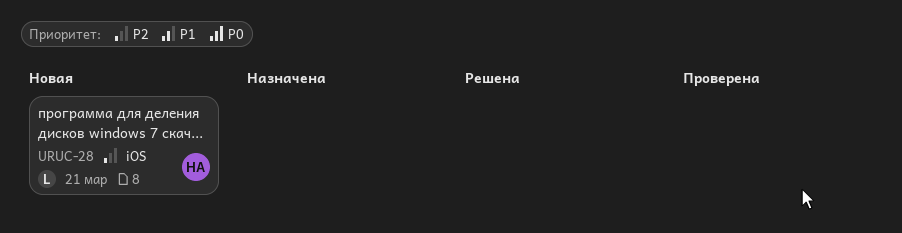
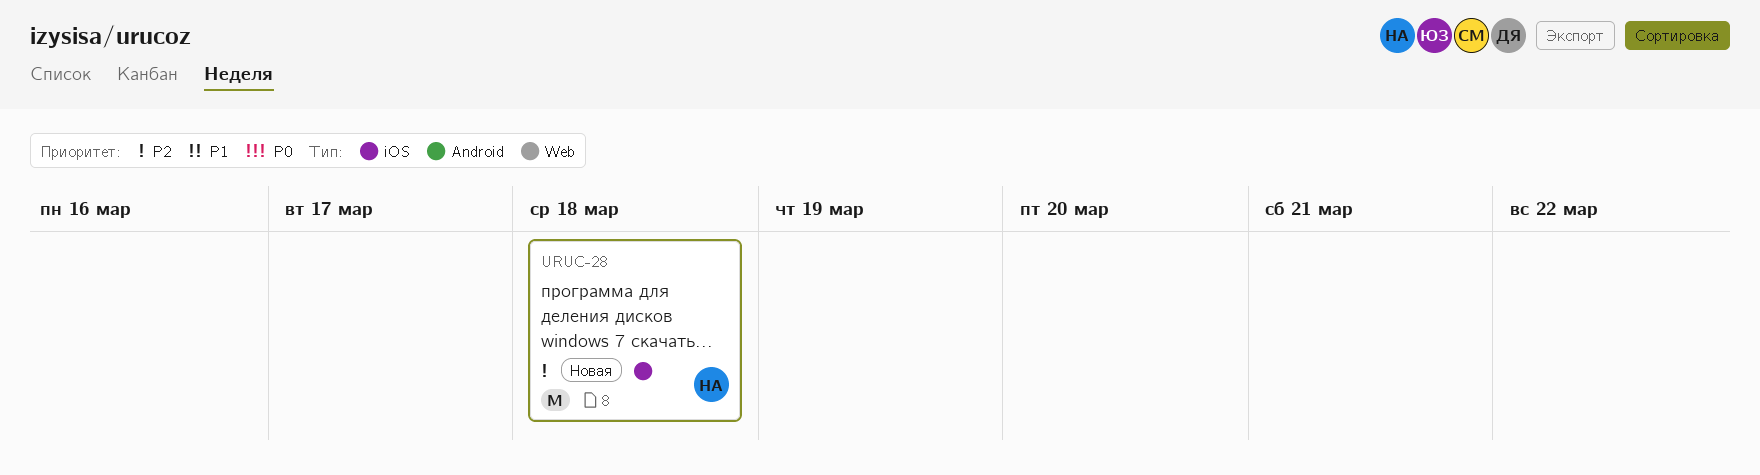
URUC-28, estimate: L -> M
URUC-28, due: Mar 21 -> Mar 18

